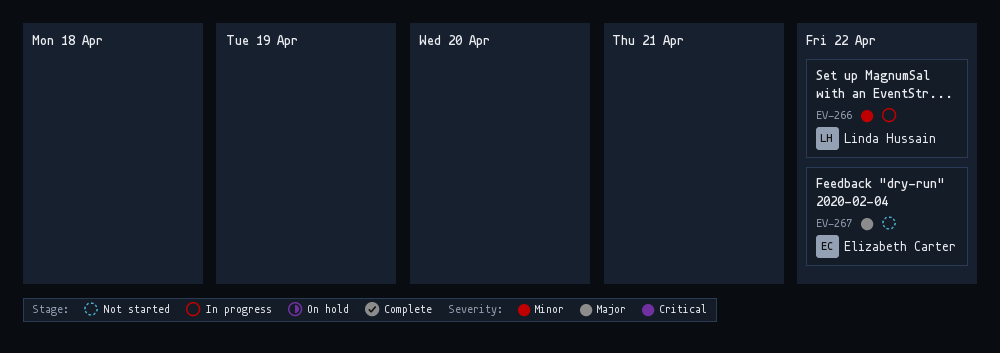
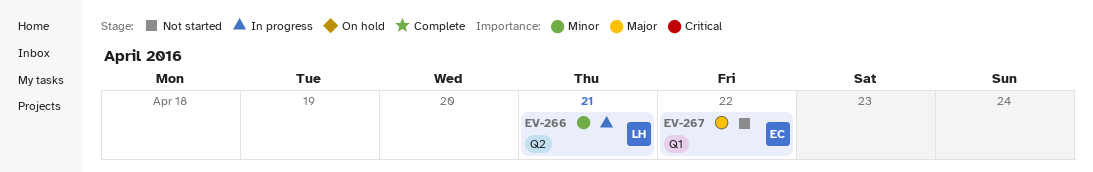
EV-266, due: Apr 22 -> Apr 21

